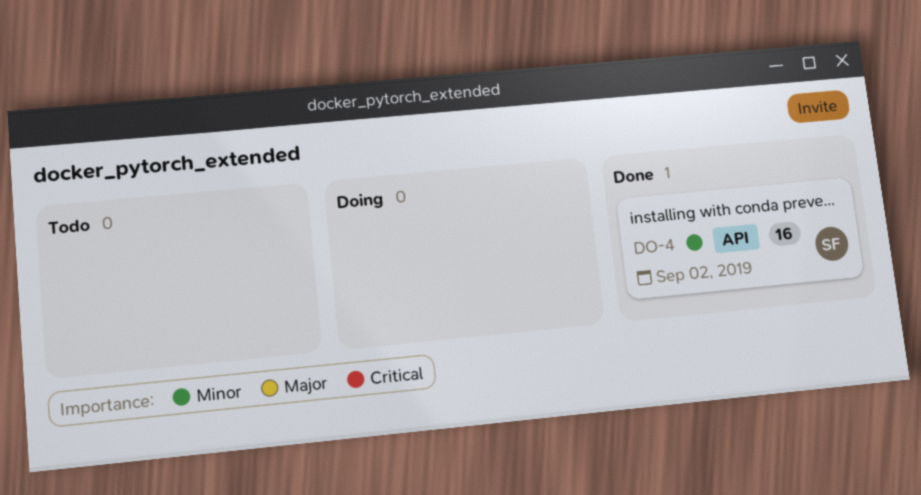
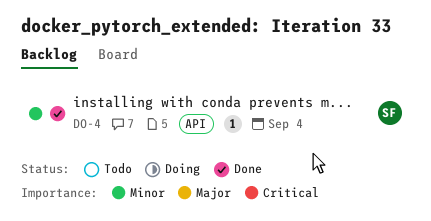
DO-4, estimate: 16 -> 1
DO-4, due: Sep 2 -> Sep 4

